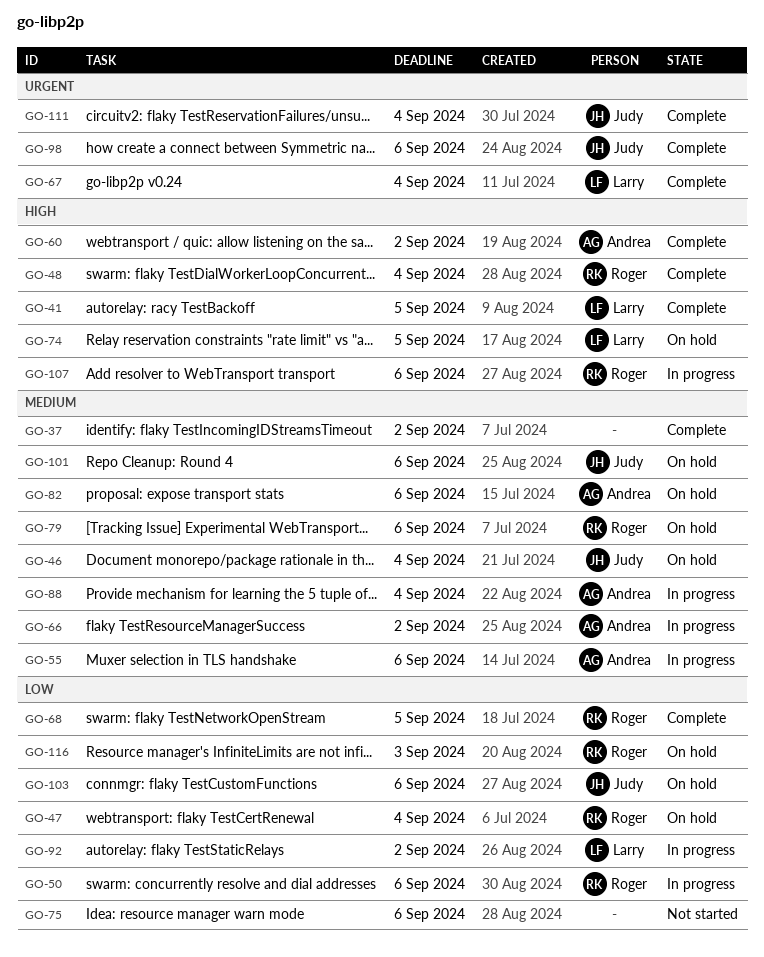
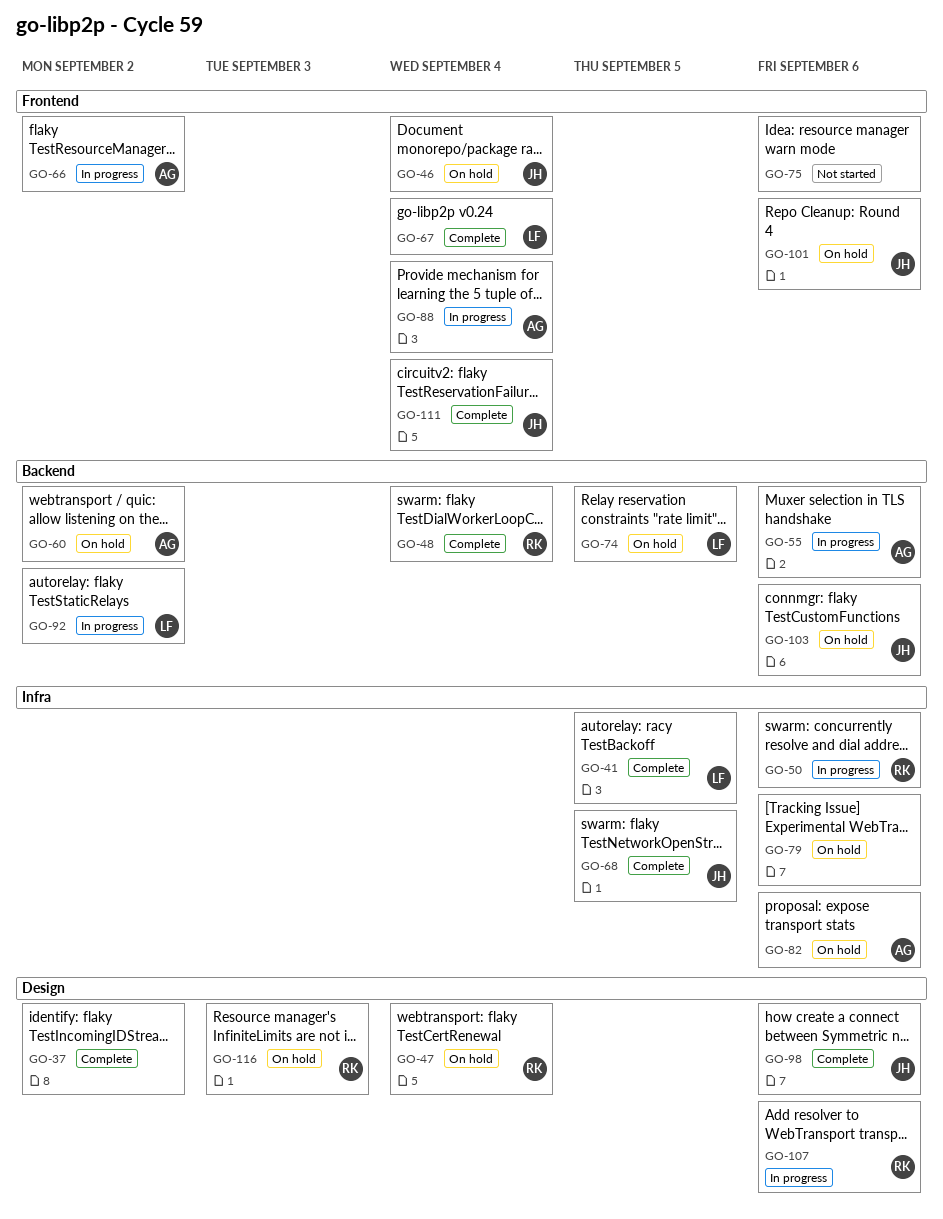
GO-60, status: Complete -> On hold
GO-68, owner: Roger -> Judy
GO-79, owner: Roger -> none

